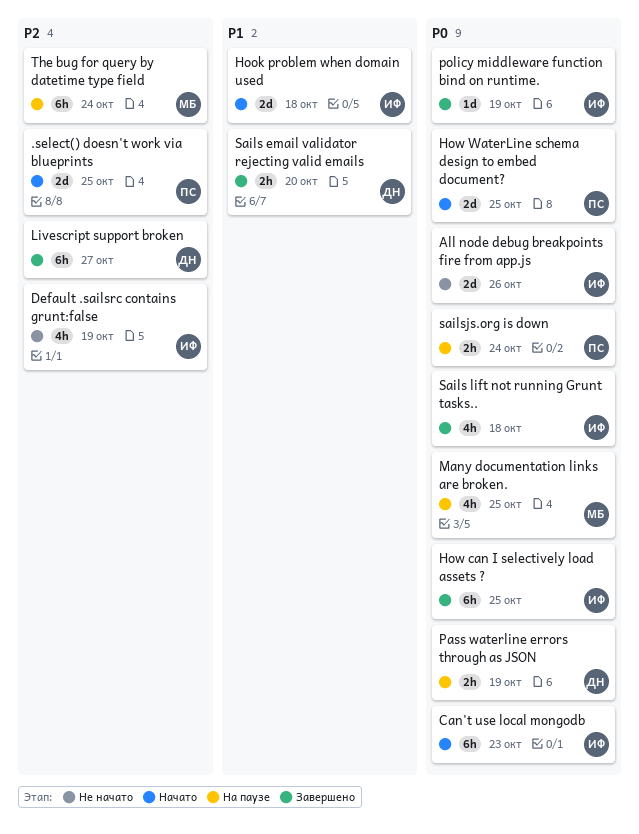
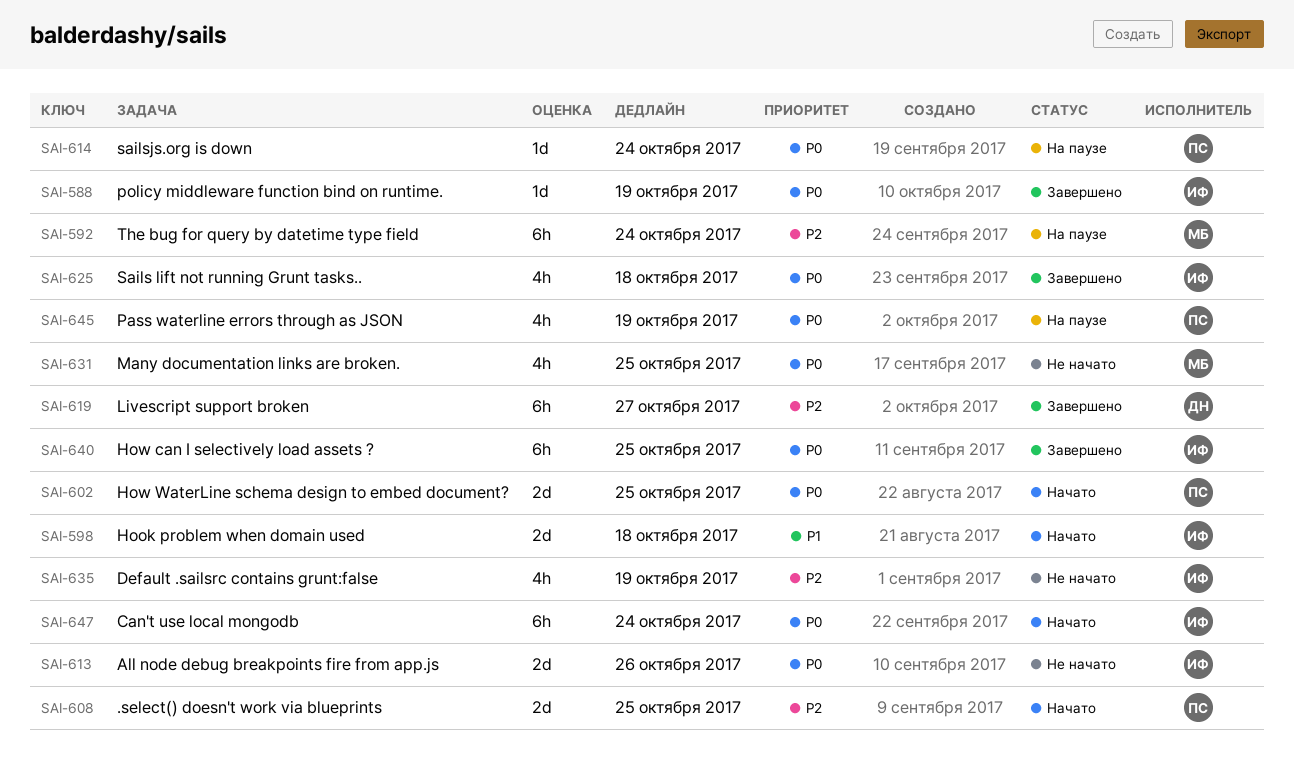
Can't use local mongodb, due: Oct 23 -> Oct 24
Many documentation links are broken., status: На паузе -> Не начато
Pass waterline errors through as JSON, owner: ДН -> ПС
Pass waterline errors through as JSON, estimate: 2h -> 4h
Sails email validator rejecting valid emails: present -> none
sailsjs.org is down, estimate: 2h -> 1d

